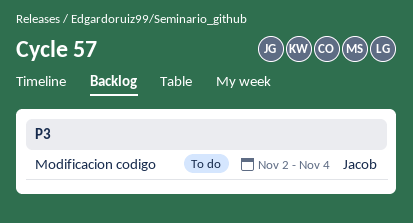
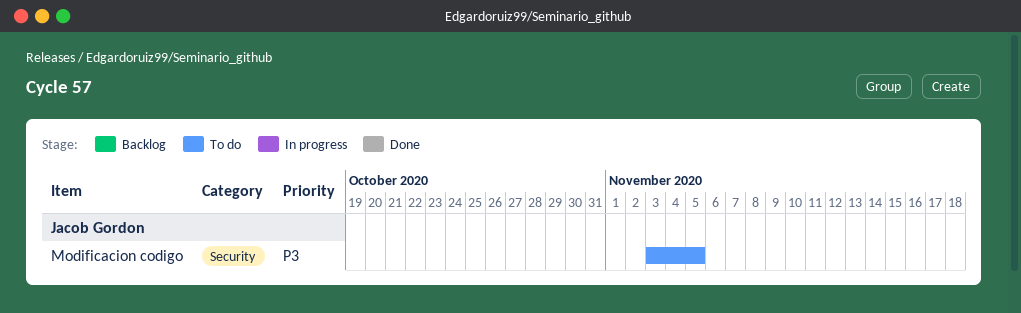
Modificacion codigo, start: Nov 2 -> Nov 3
Modificacion codigo, due: Nov 4 -> Nov 5

